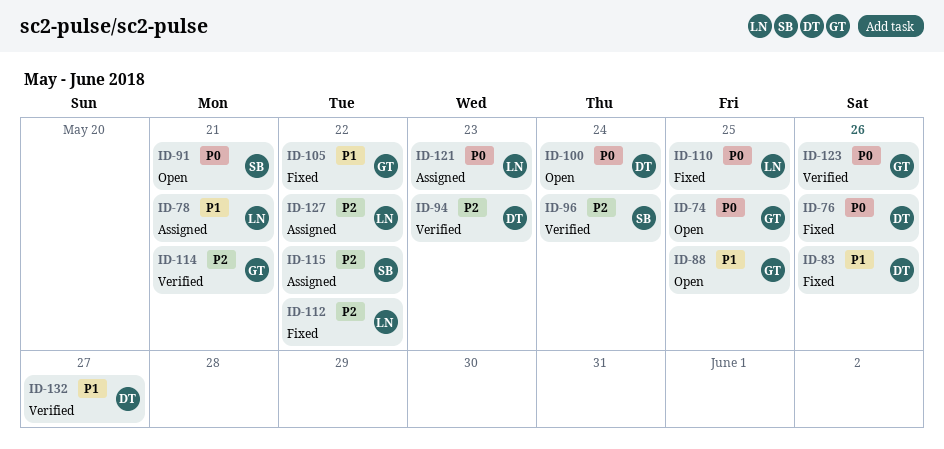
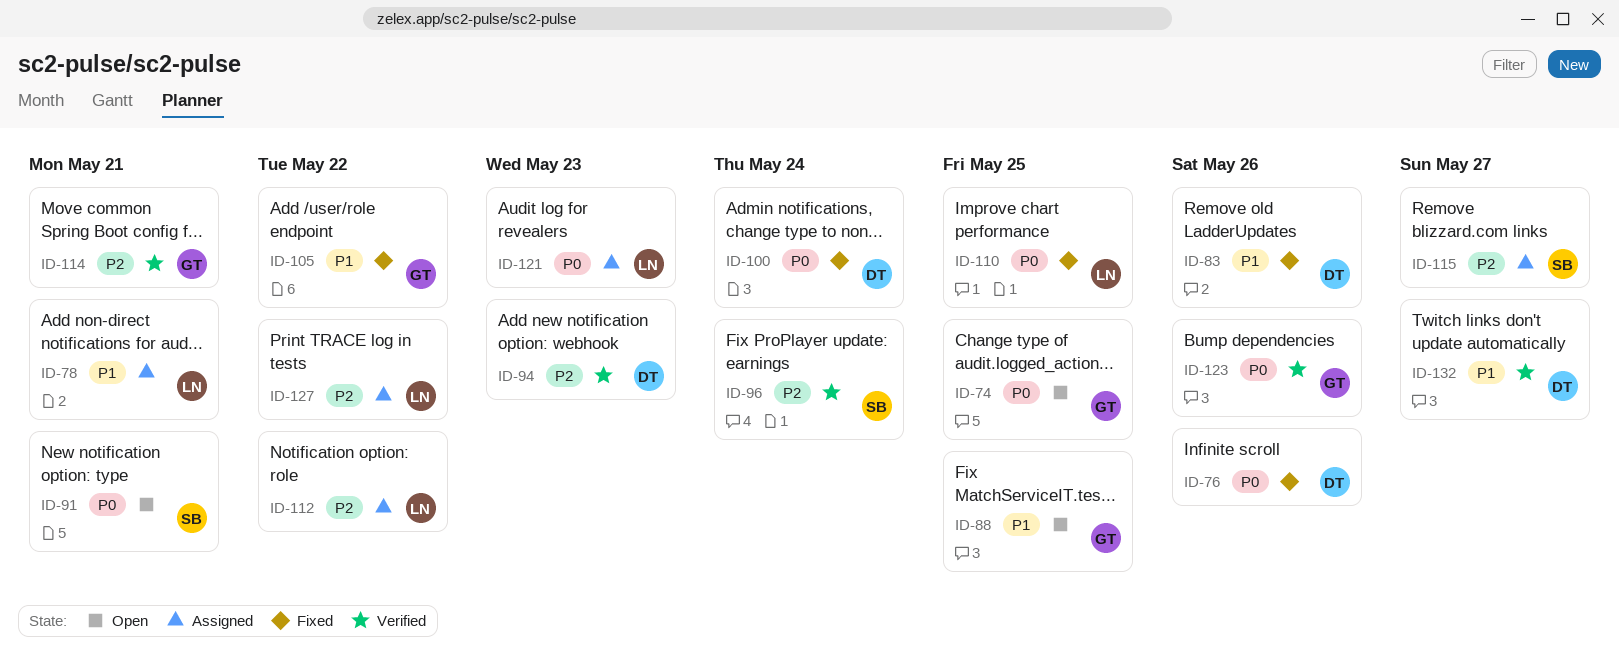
ID-100, status: Open -> Fixed
ID-112, status: Fixed -> Assigned
ID-115, due: May 22 -> May 27

